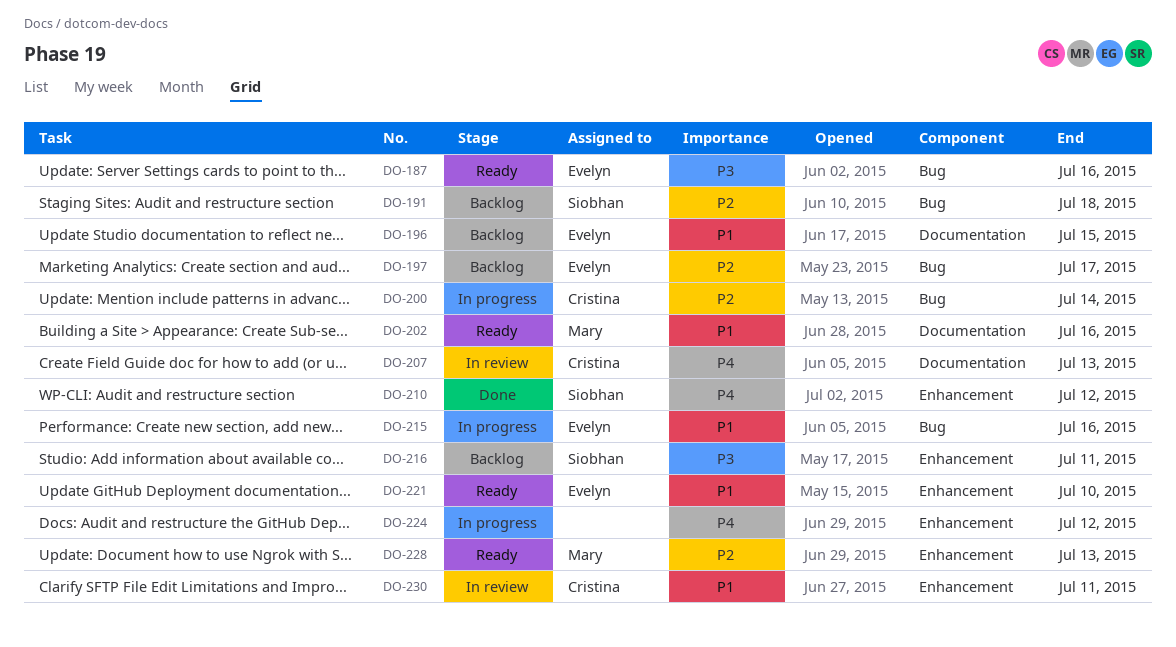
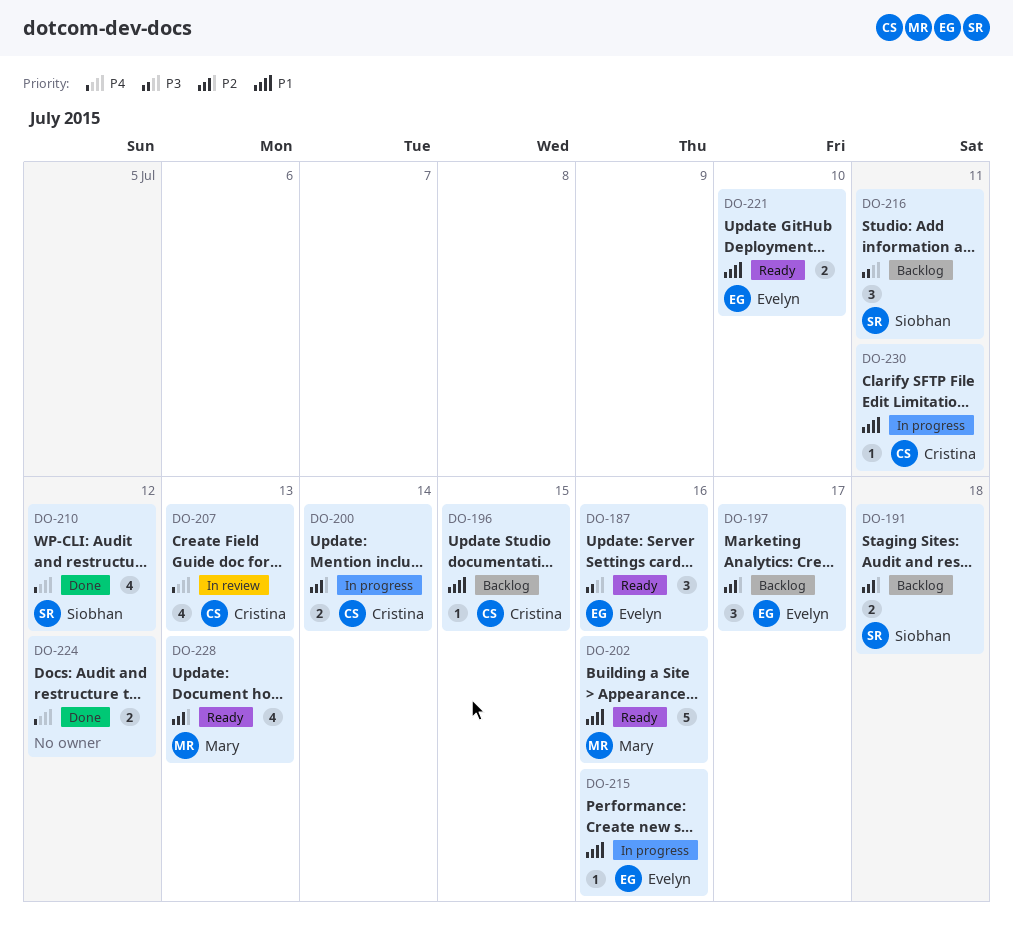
DO-196, owner: Evelyn -> Cristina
DO-224, status: In progress -> Done
DO-230, status: In review -> In progress

